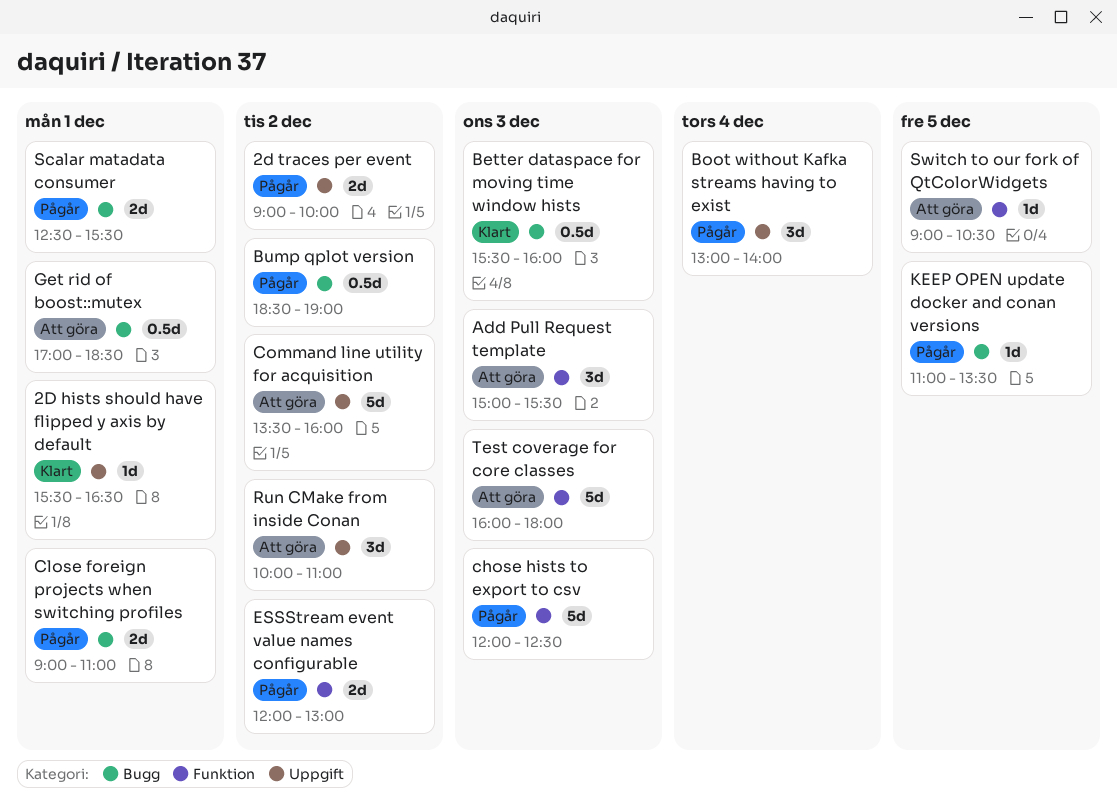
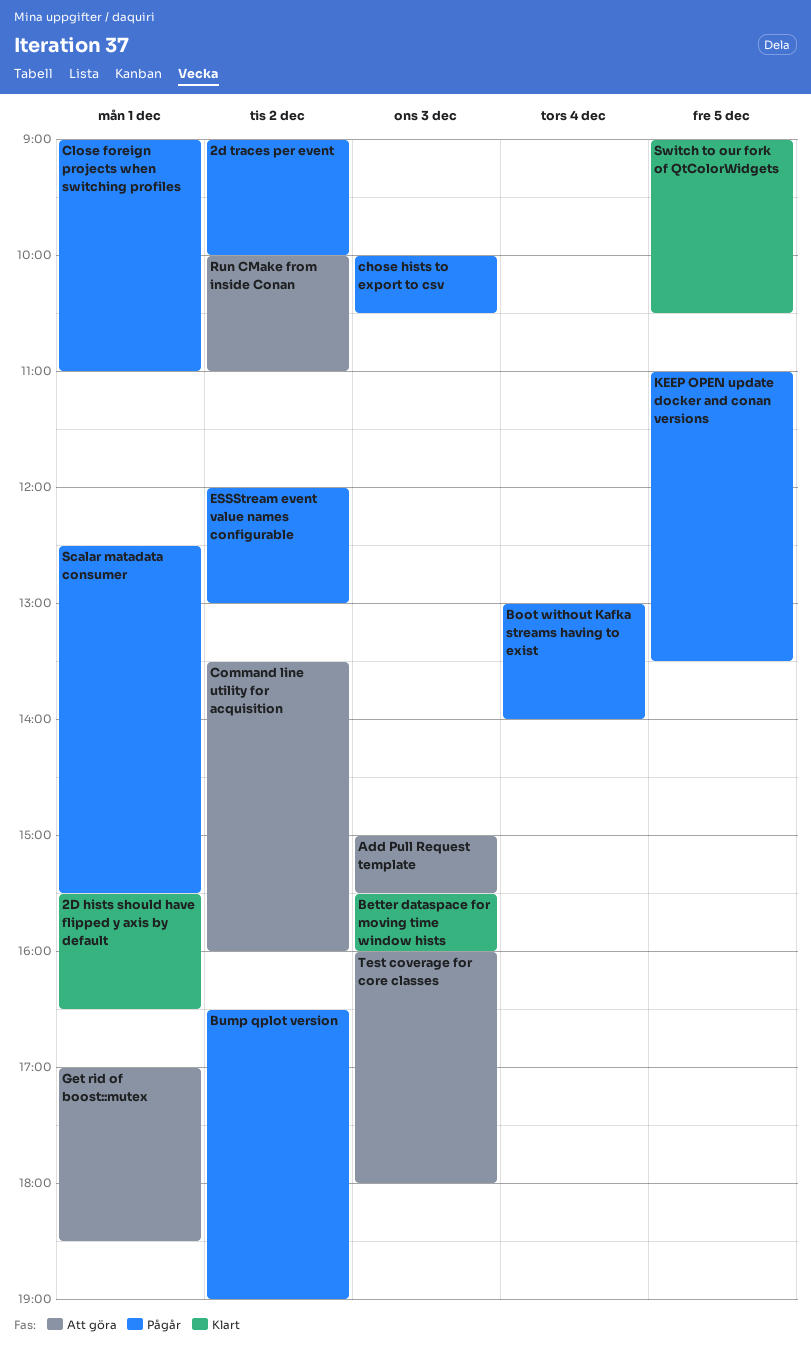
Bump qplot version, begins: 18:30 -> 16:30
chose hists to export to csv, begins: 12:00 -> 10:00
chose hists to export to csv, ends: 12:30 -> 10:30
Switch to our fork of QtColorWidgets, status: Att göra -> Klart

